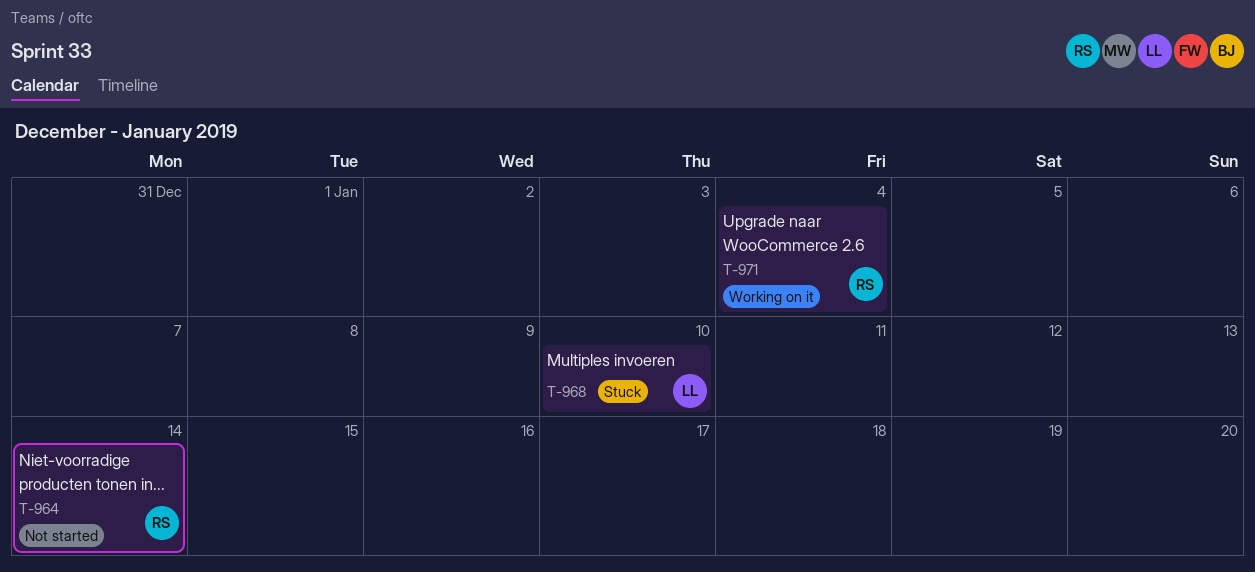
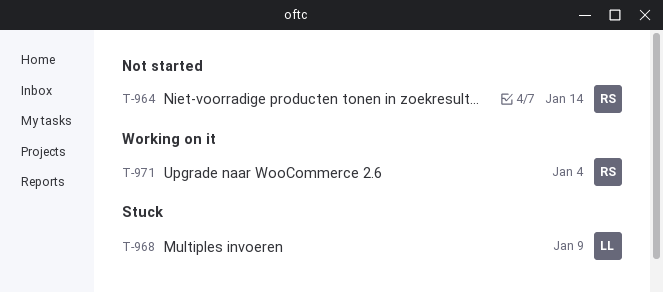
T-968, due: Jan 10 -> Jan 9

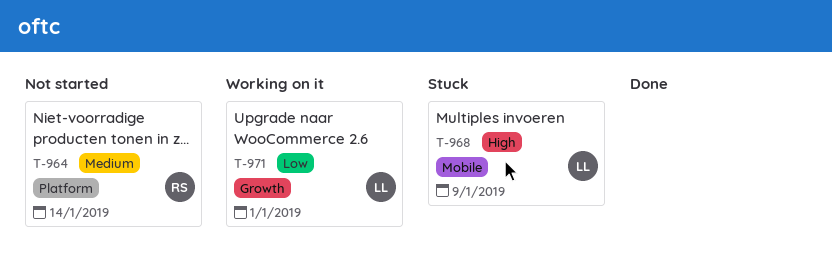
T-971, owner: RS -> LL
T-971, due: Jan 4 -> Jan 1

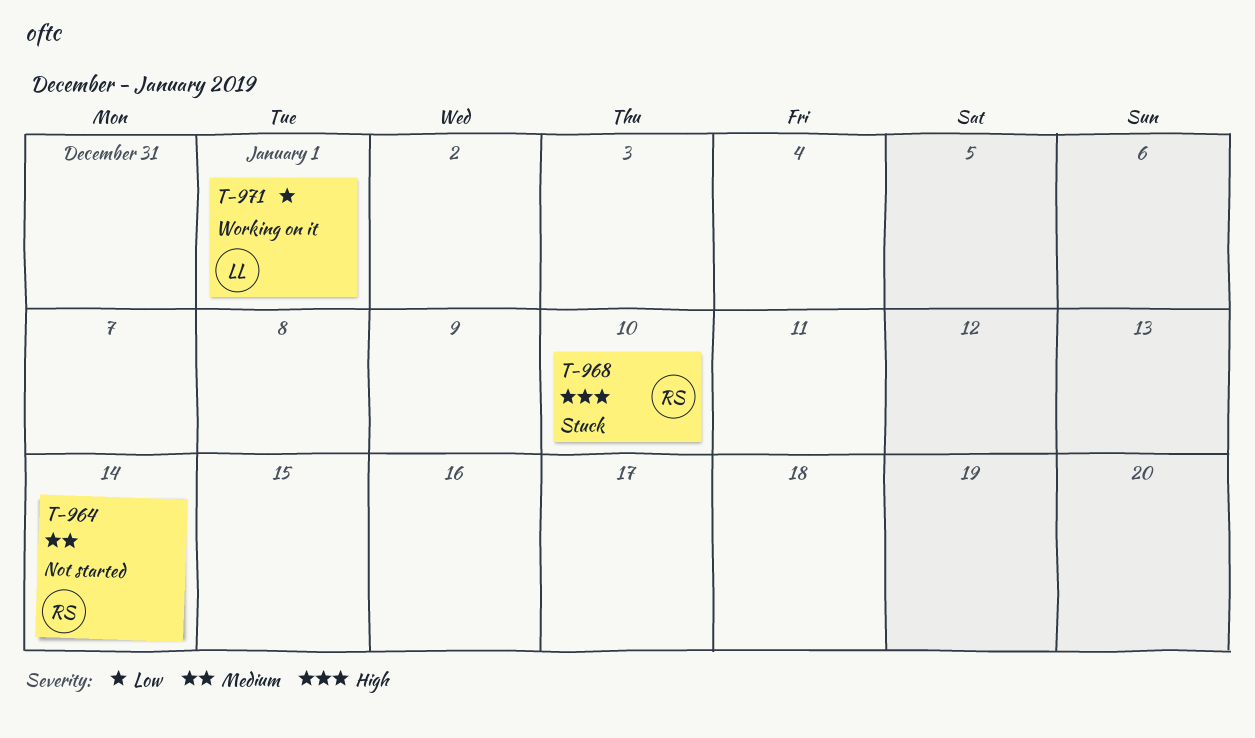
T-968, owner: LL -> RS
T-968, due: Jan 9 -> Jan 10

